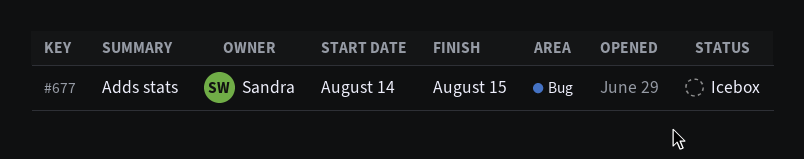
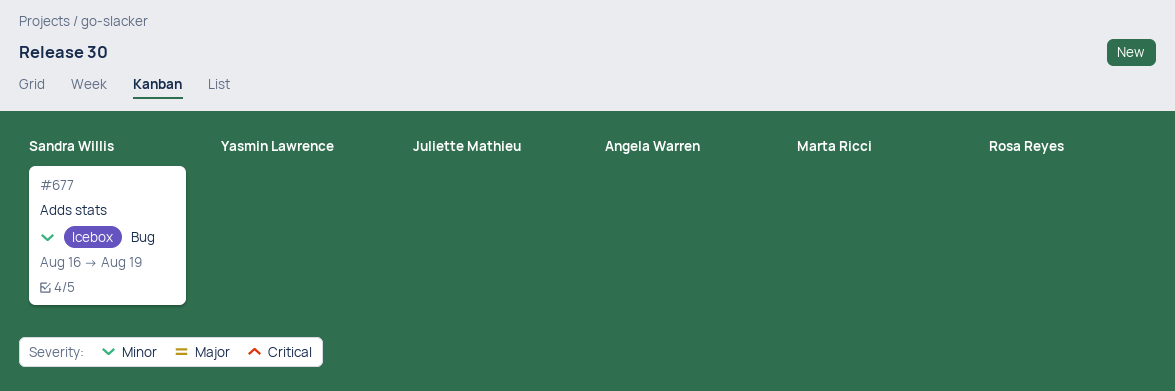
#677, start: Aug 14 -> Aug 16
#677, due: Aug 15 -> Aug 19

